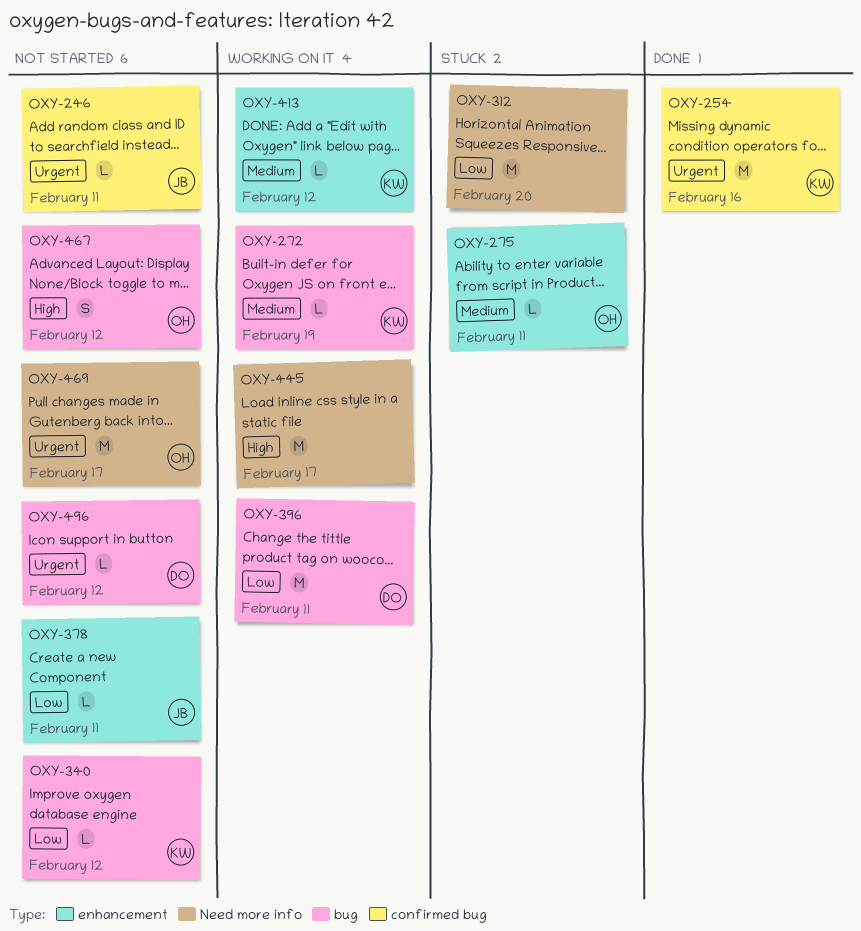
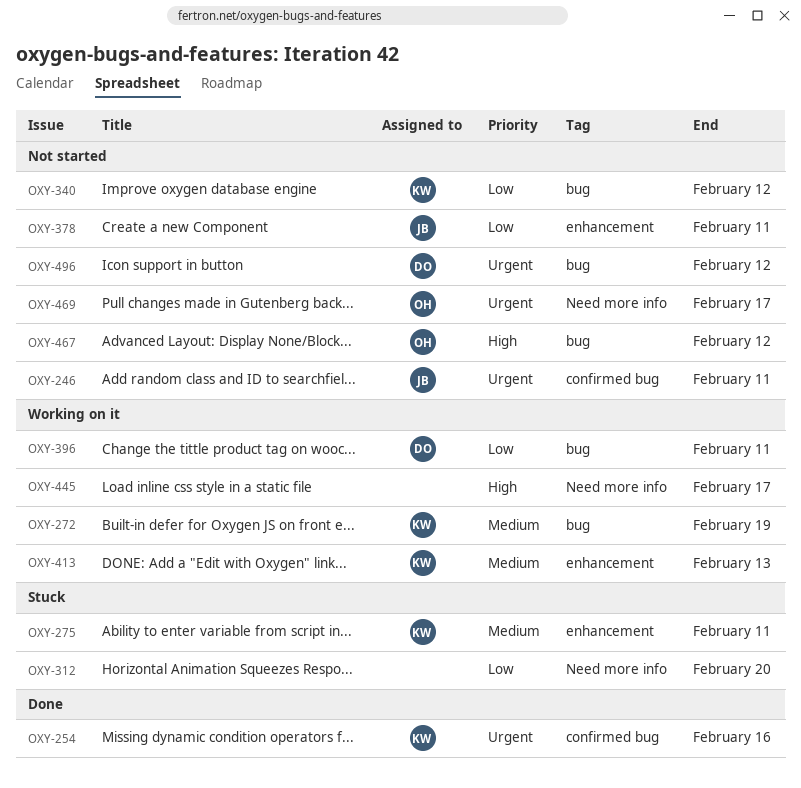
OXY-275, owner: OH -> KW
OXY-413, due: Feb 12 -> Feb 13

